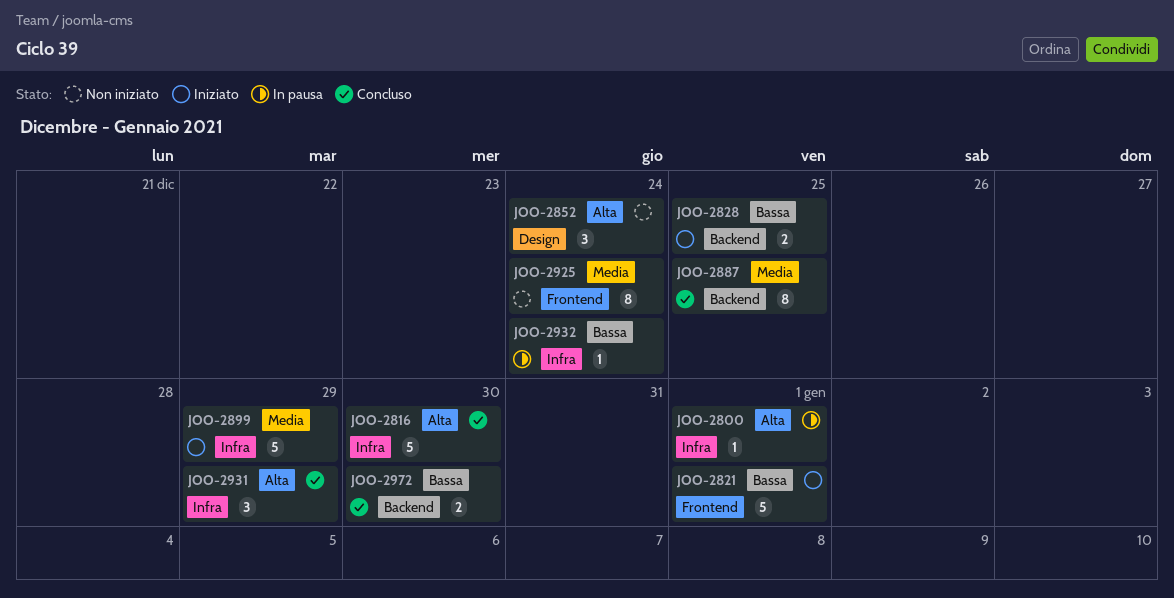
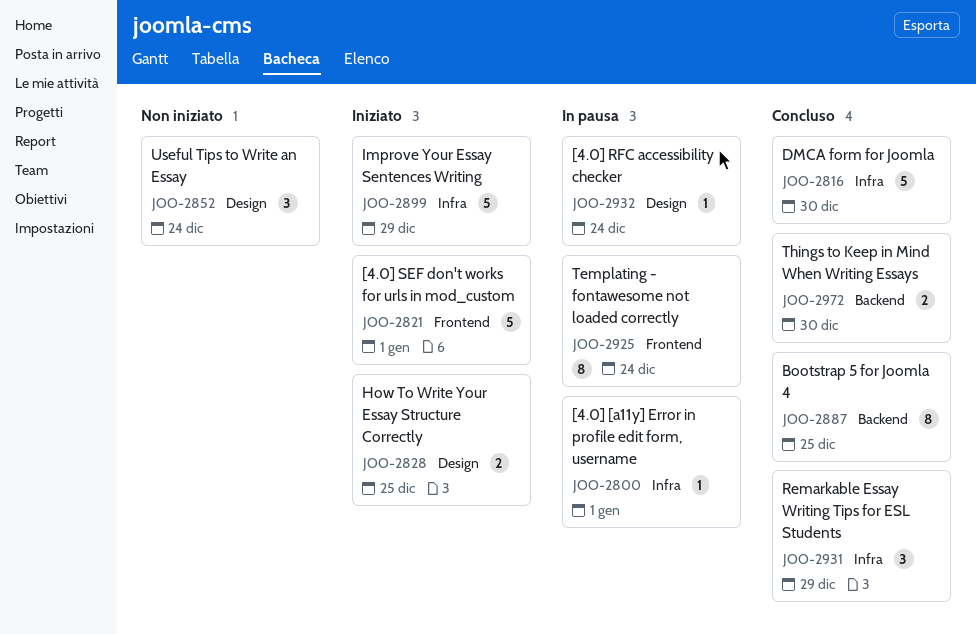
JOO-2828, label: Backend -> Design
JOO-2925, status: Non iniziato -> In pausa
JOO-2932, label: Infra -> Design

